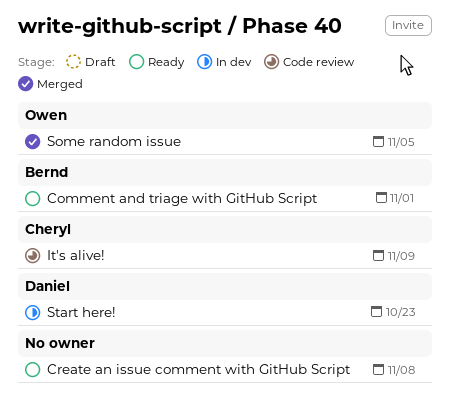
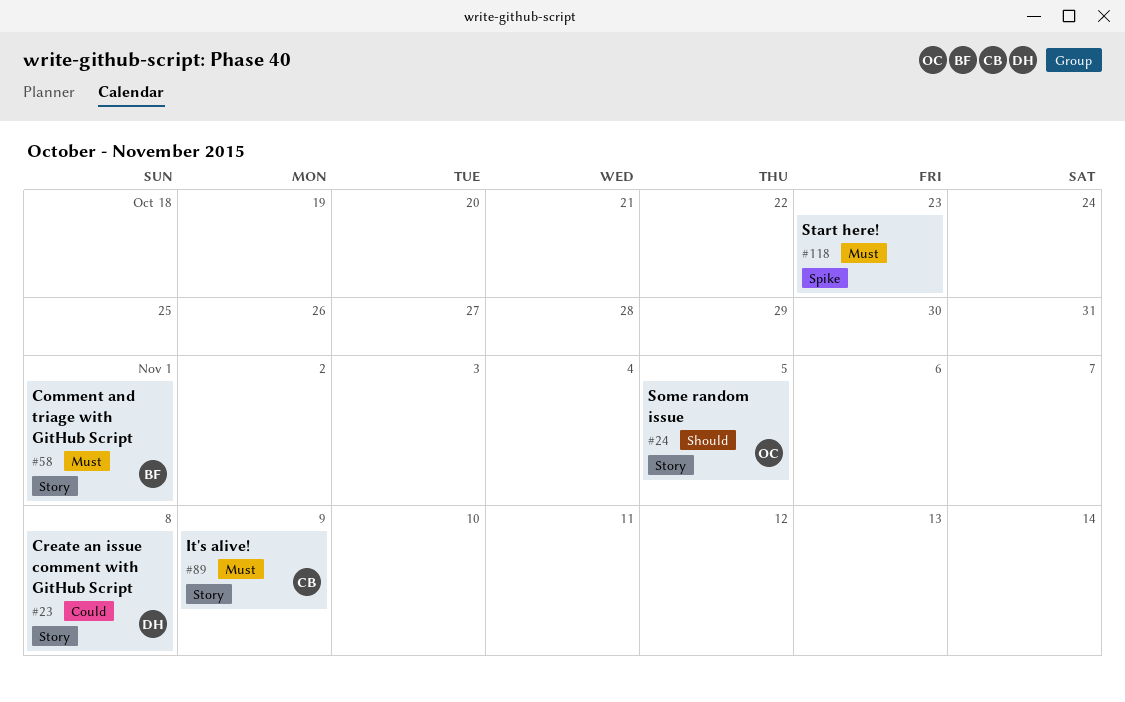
Create an issue comment with GitHub Script, owner: none -> Daniel
Start here!, owner: Daniel -> none

